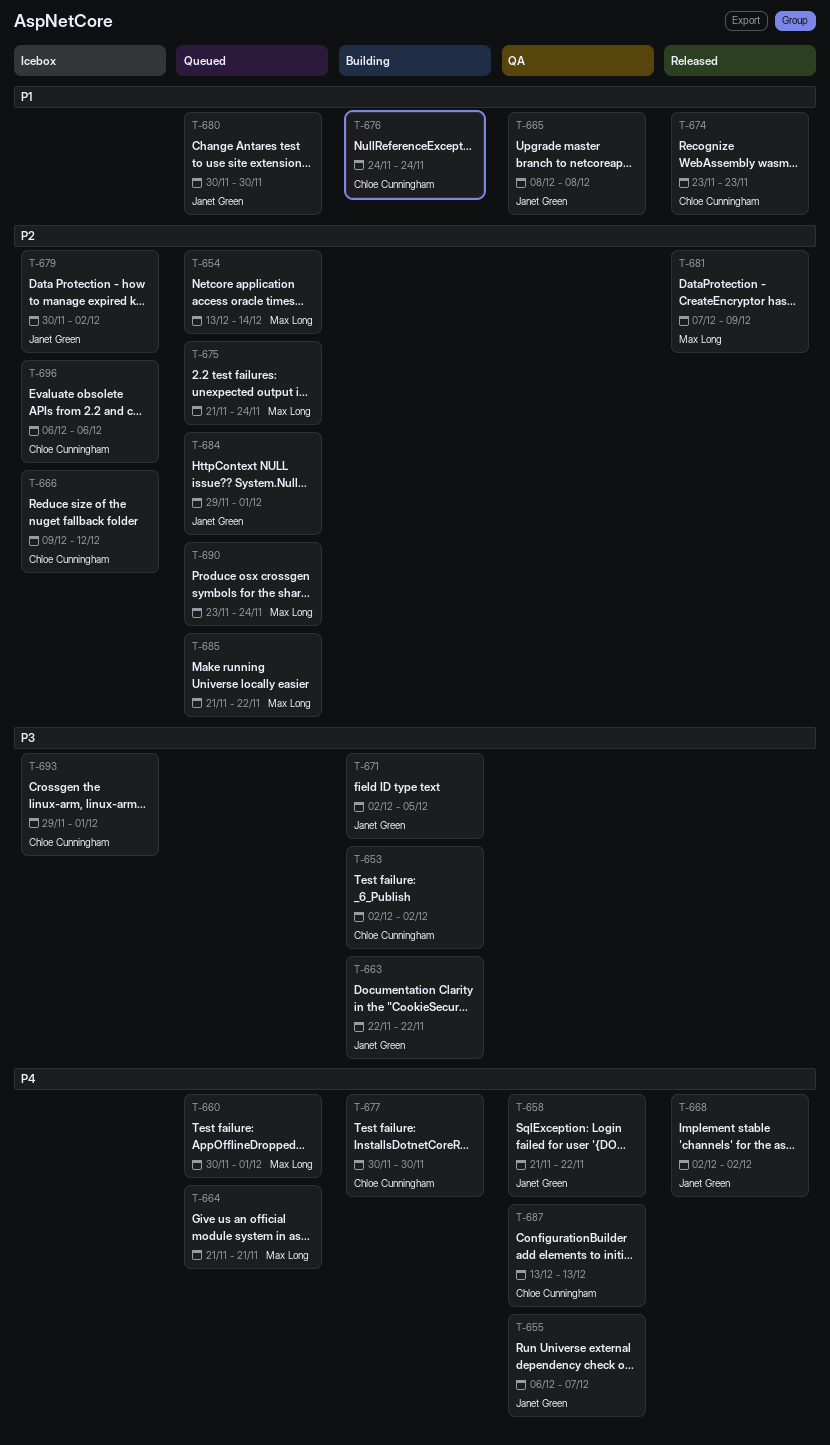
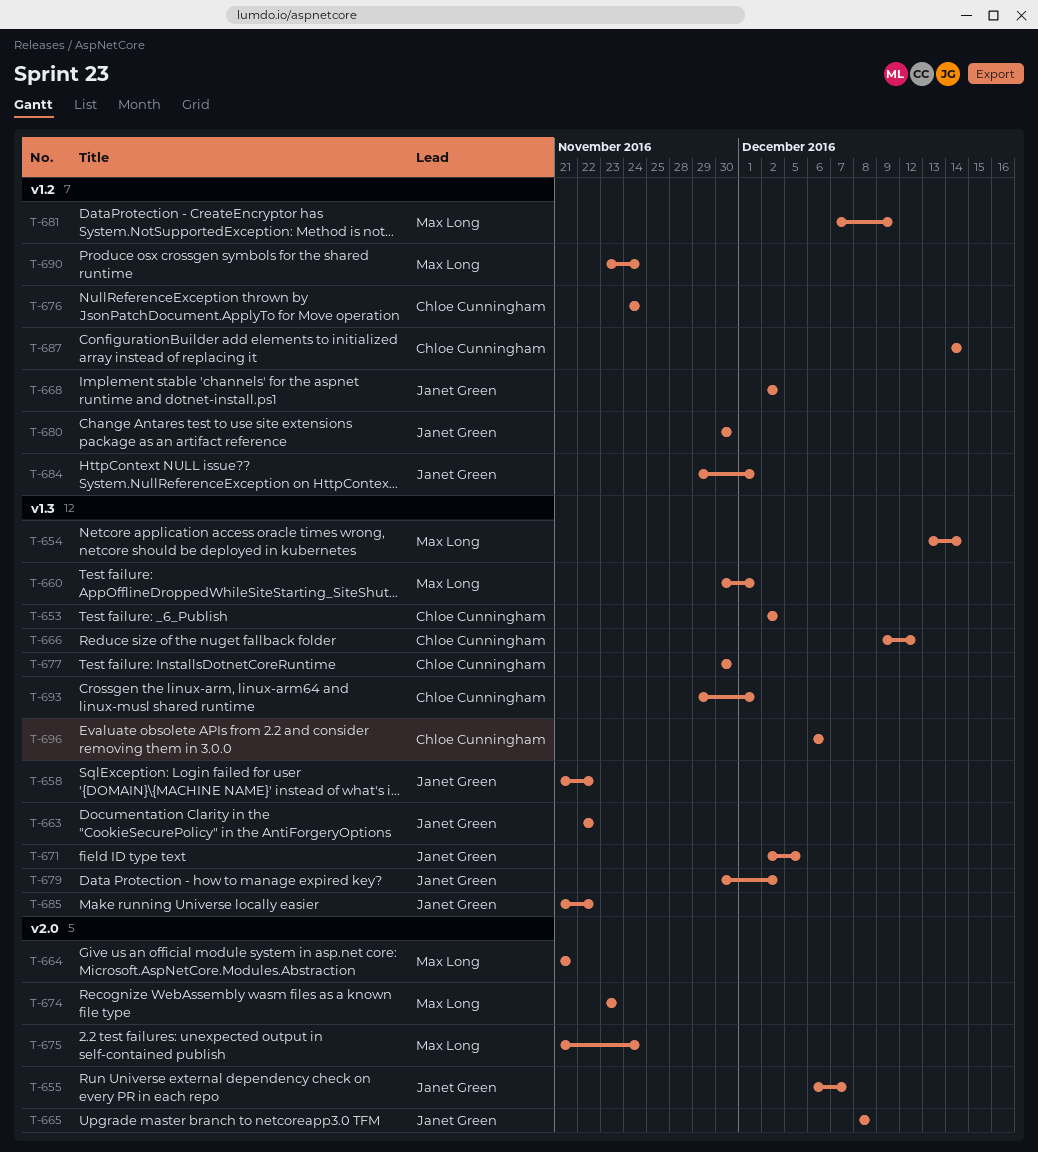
T-674, owner: Chloe Cunningham -> Max Long
T-685, owner: Max Long -> Janet Green
T-687, start: Dec 13 -> Dec 14
T-687, due: Dec 13 -> Dec 14

